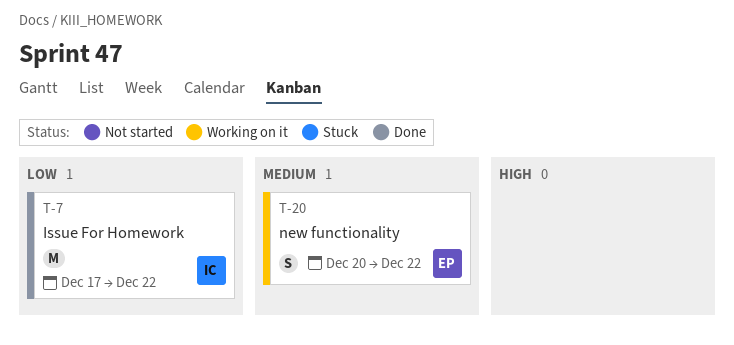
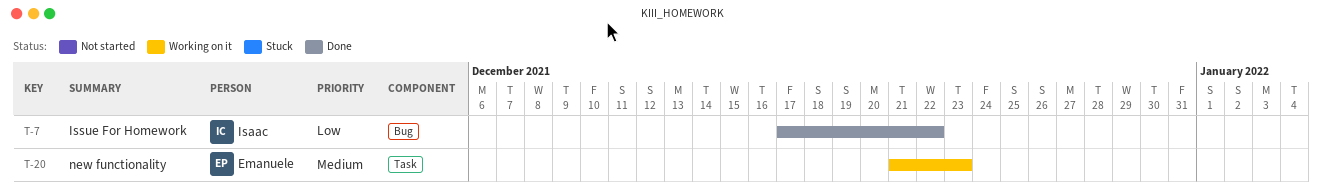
T-20, start: Dec 20 -> Dec 21
T-20, due: Dec 22 -> Dec 23

